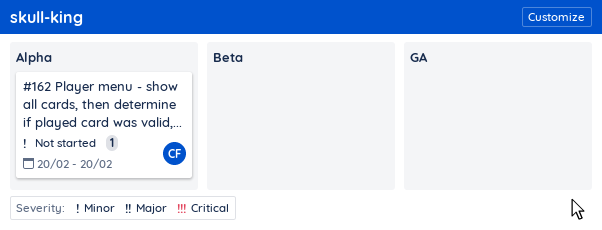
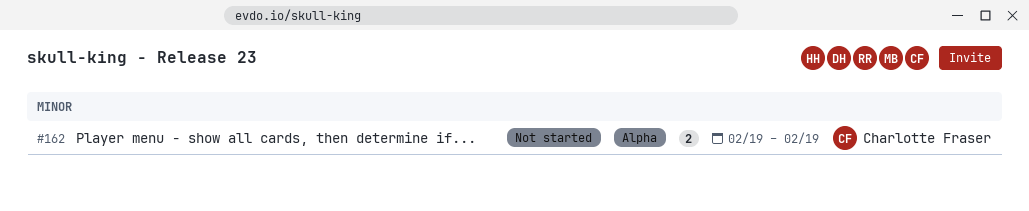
#162, estimate: 1 -> 2
#162, start: Feb 20 -> Feb 19
#162, due: Feb 20 -> Feb 19

